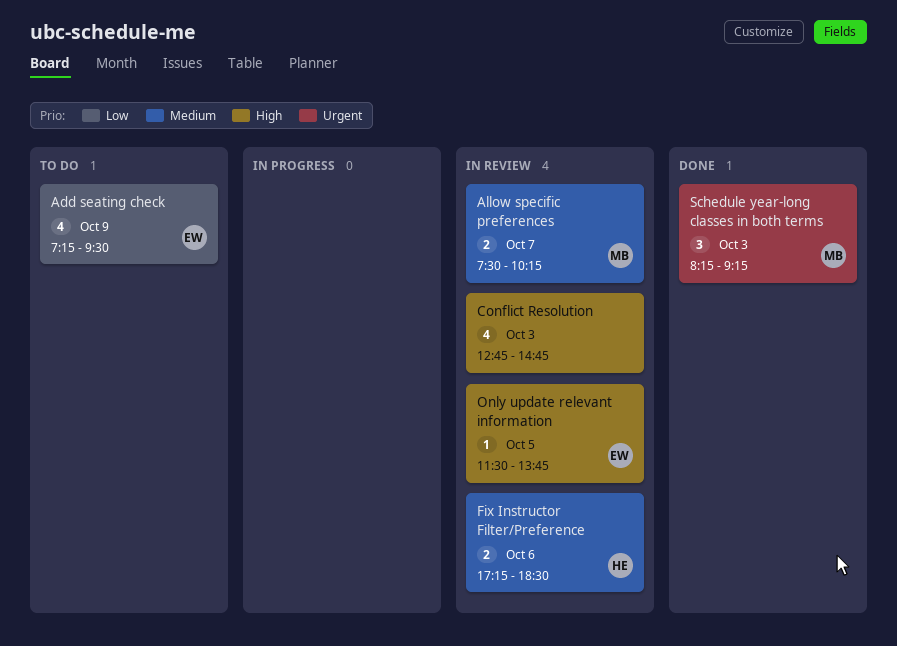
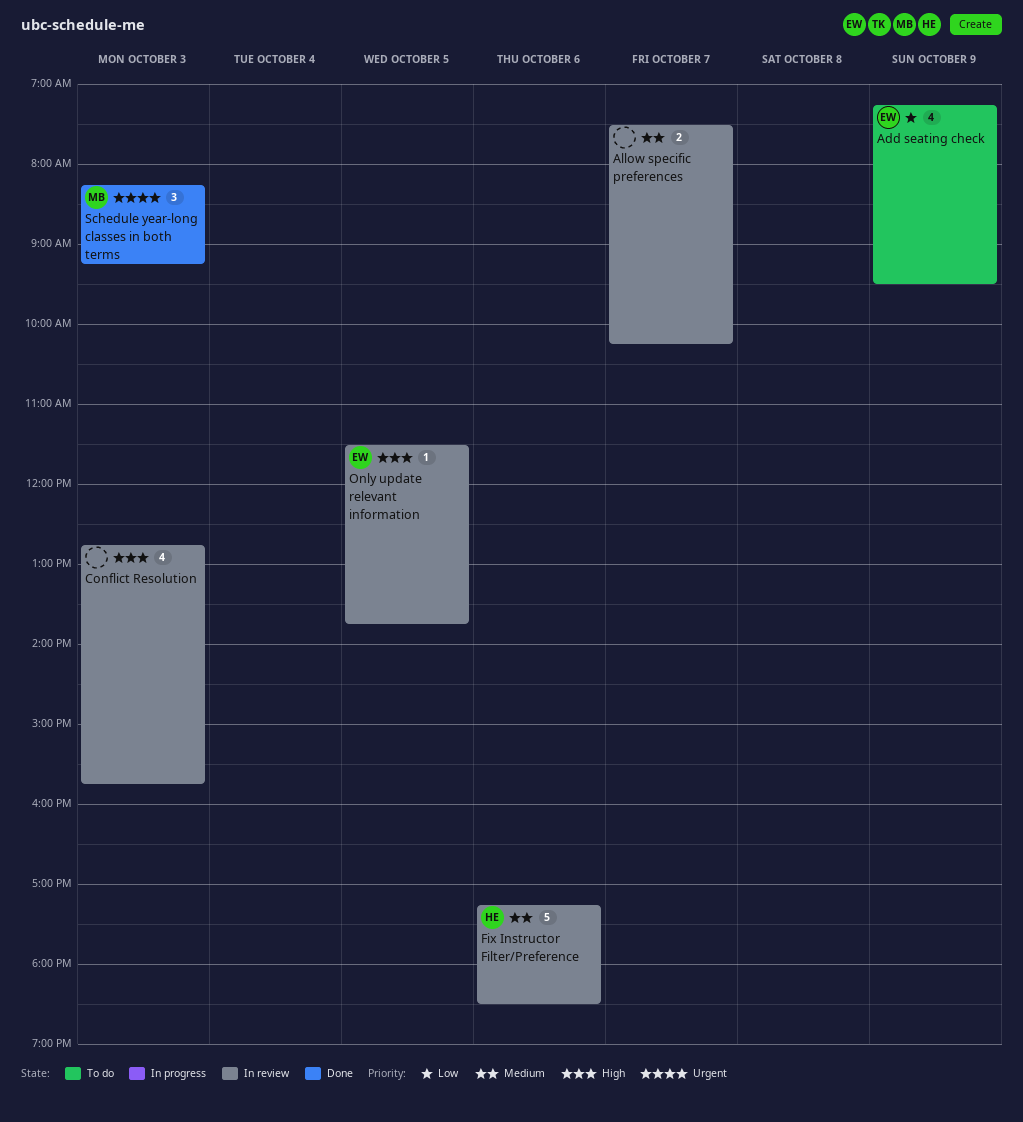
Allow specific preferences, owner: MB -> none
Conflict Resolution, ends: 14:45 -> 15:45
Fix Instructor Filter/Preference, estimate: 2 -> 5

